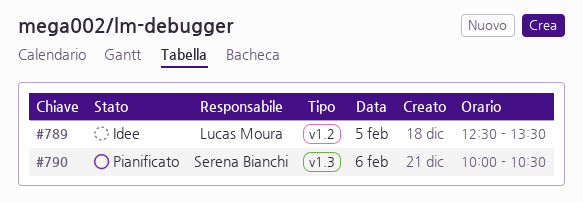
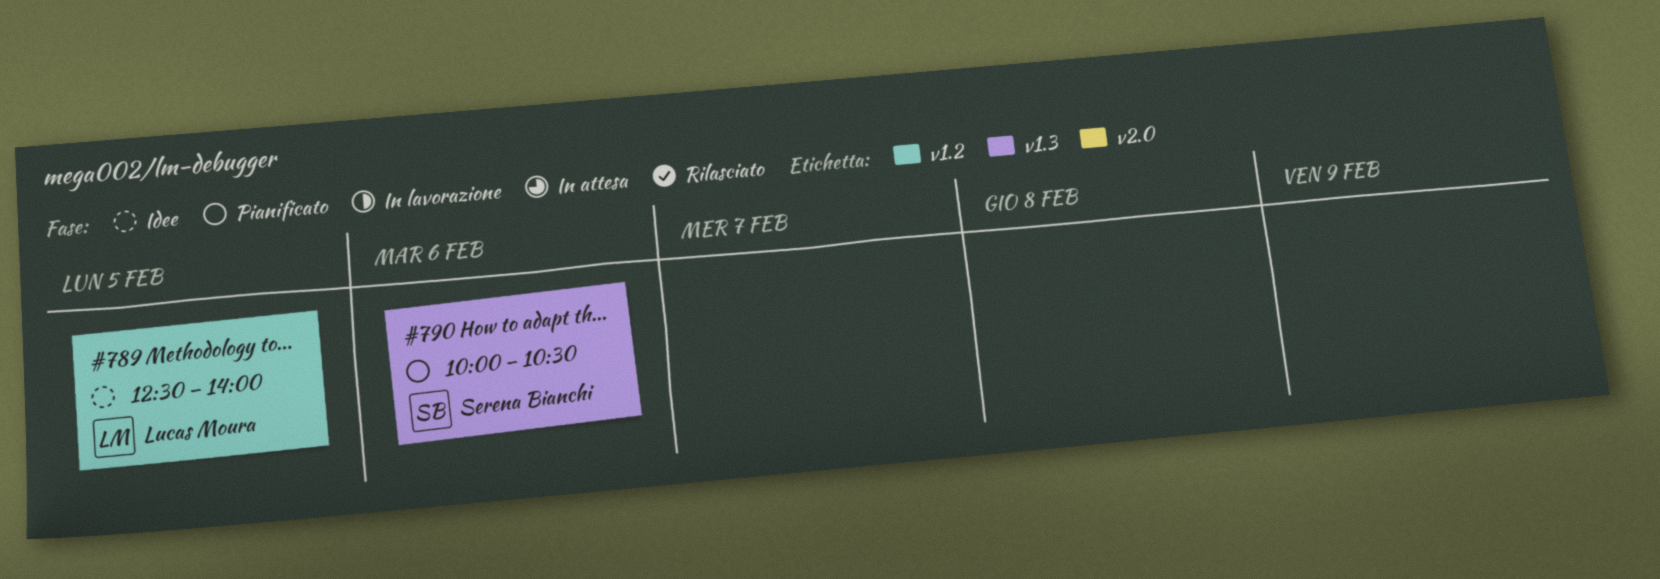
#789, ends: 13:30 -> 14:00

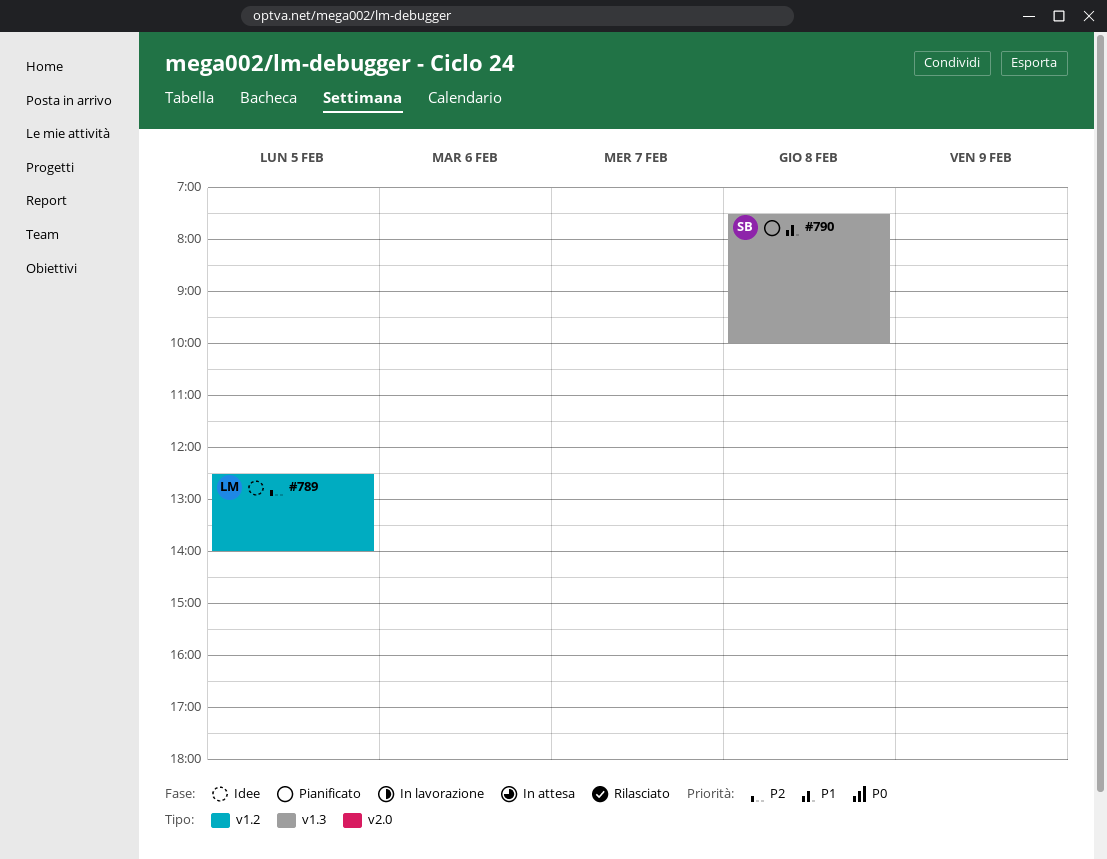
#790, day: Feb 6 -> Feb 8
#790, begins: 10:00 -> 07:30
#790, ends: 10:30 -> 10:00

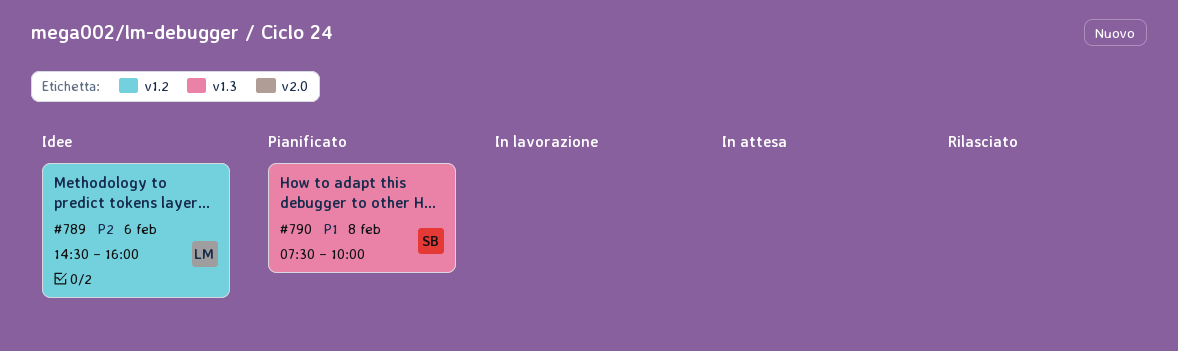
#789, day: Feb 5 -> Feb 6
#789, begins: 12:30 -> 14:30
#789, ends: 14:00 -> 16:00

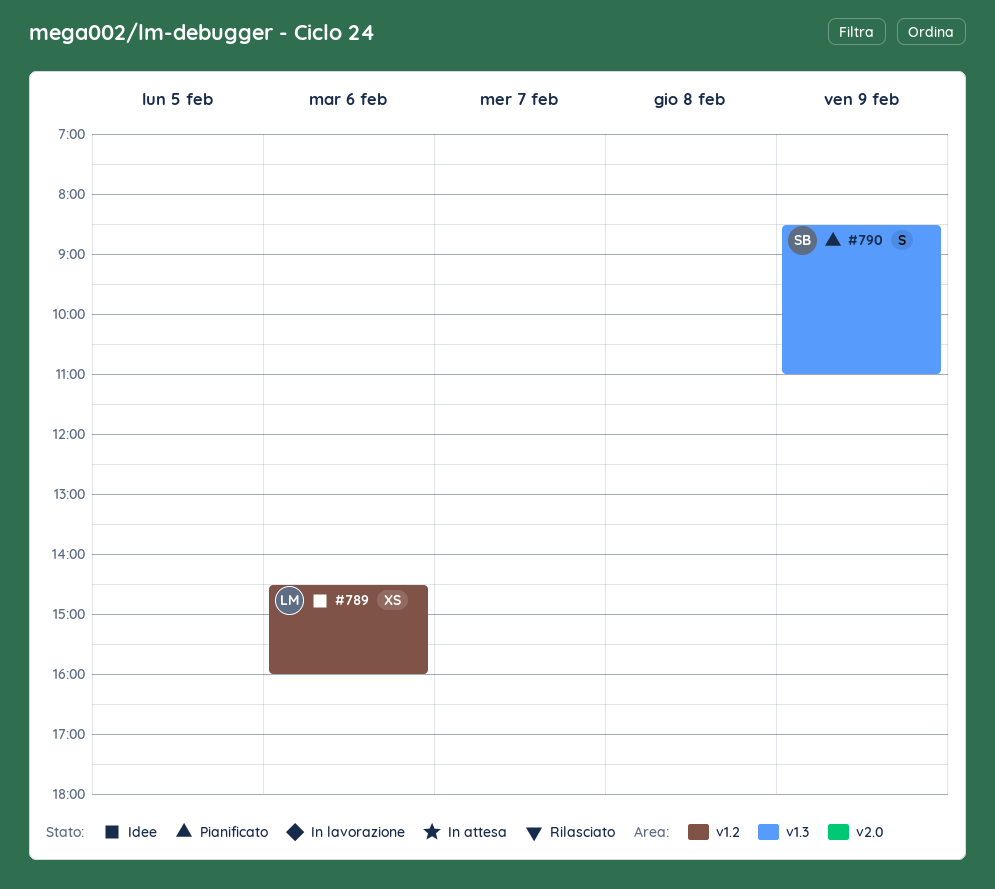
#790, day: Feb 8 -> Feb 9
#790, begins: 07:30 -> 08:30
#790, ends: 10:00 -> 11:00

